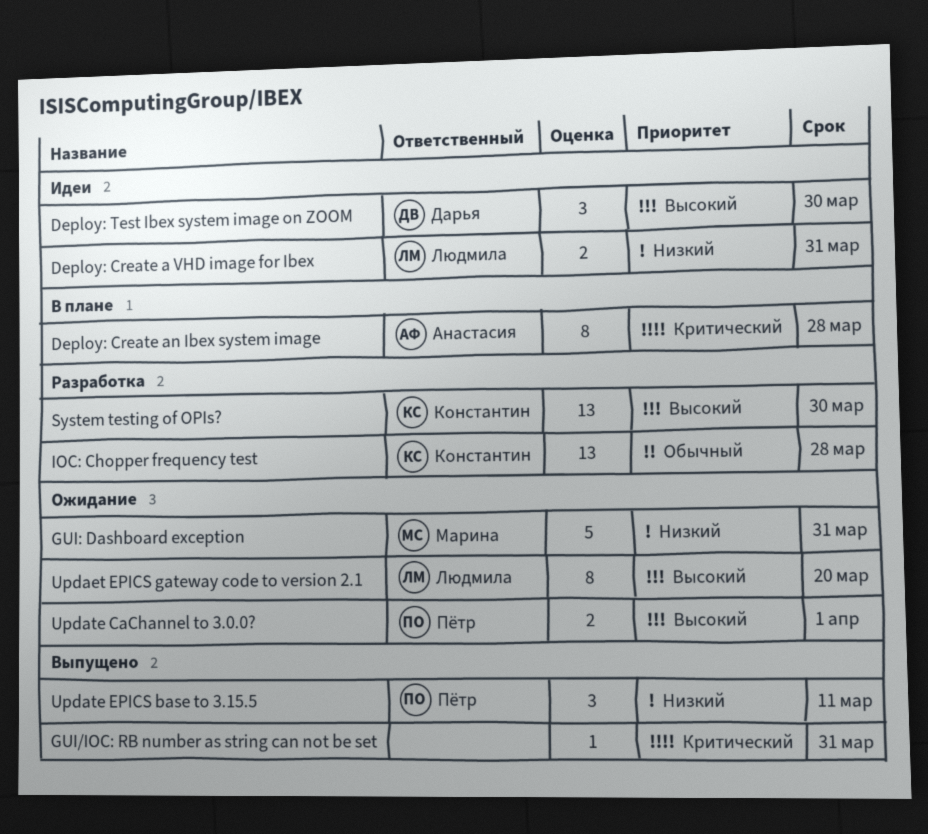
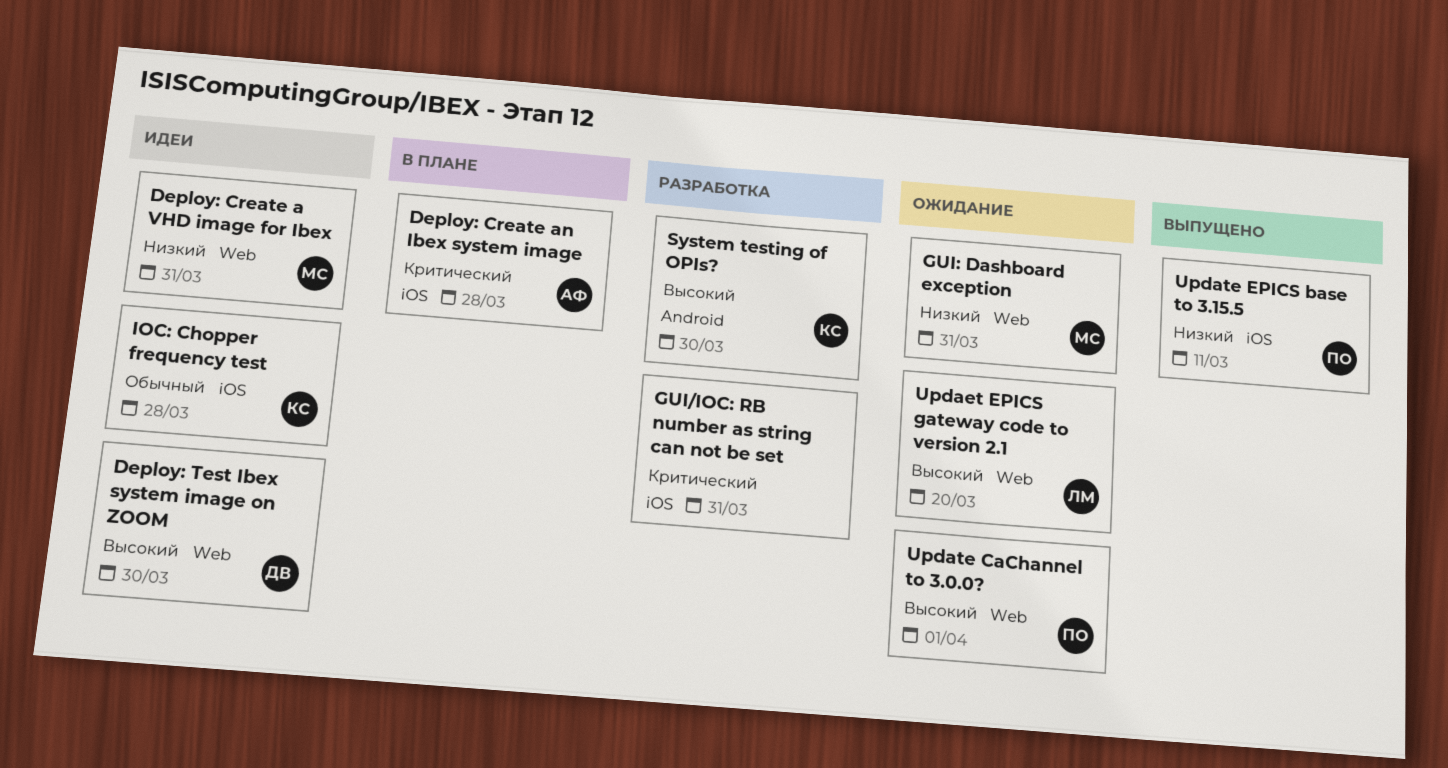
Deploy: Create a VHD image for Ibex, owner: Людмила -> Марина
GUI/IOC: RB number as string can not be set, status: Выпущено -> Разработка
IOC: Chopper frequency test, status: Разработка -> Идеи

